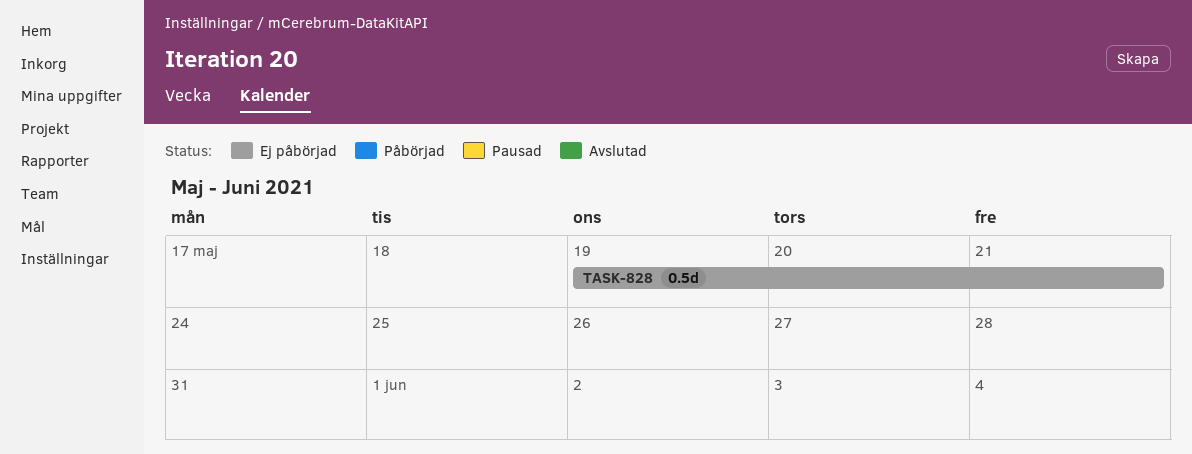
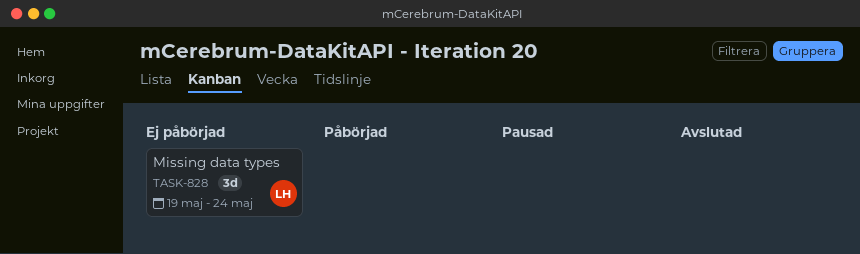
TASK-828, estimate: 0.5d -> 3d
TASK-828, due: May 21 -> May 24

